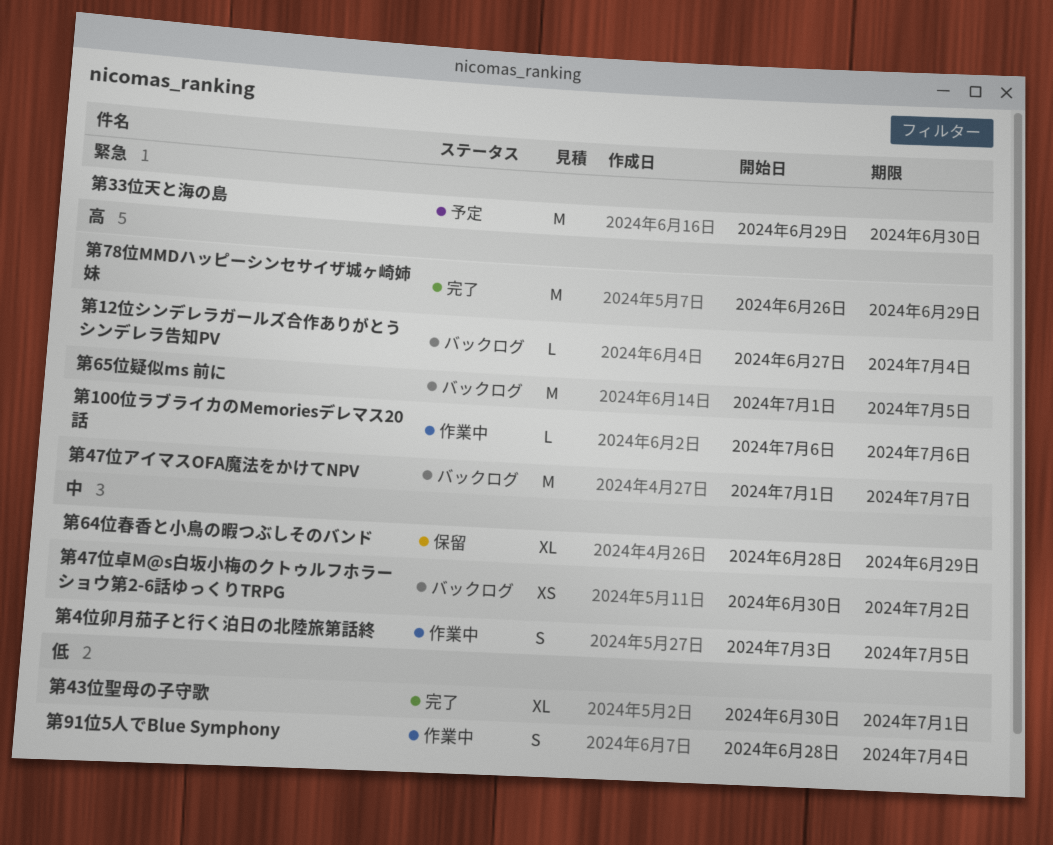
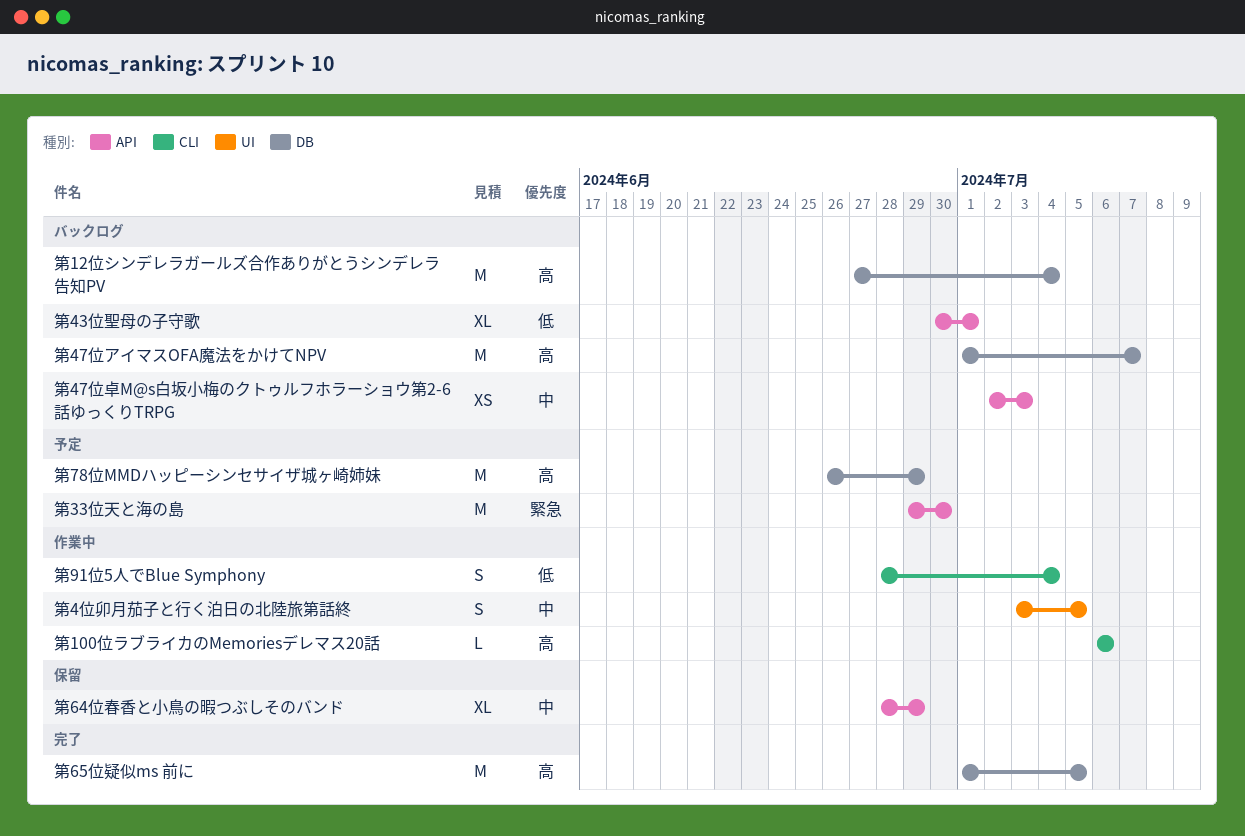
第12位シンデレラガールズ合作ありがとうシンデレラ告知PV, estimate: L -> M
第43位聖母の子守歌, status: 完了 -> バックログ
第47位卓M@s白坂小梅のクトゥルフホラーショウ第2-6話ゆっくりTRPG, start: Jun 30 -> Jul 2
第47位卓M@s白坂小梅のクトゥルフホラーショウ第2-6話ゆっくりTRPG, due: Jul 2 -> Jul 3
第65位疑似ms 前に, status: バックログ -> 完了
第78位MMDハッピーシンセサイザ城ヶ崎姉妹, status: 完了 -> 予定

